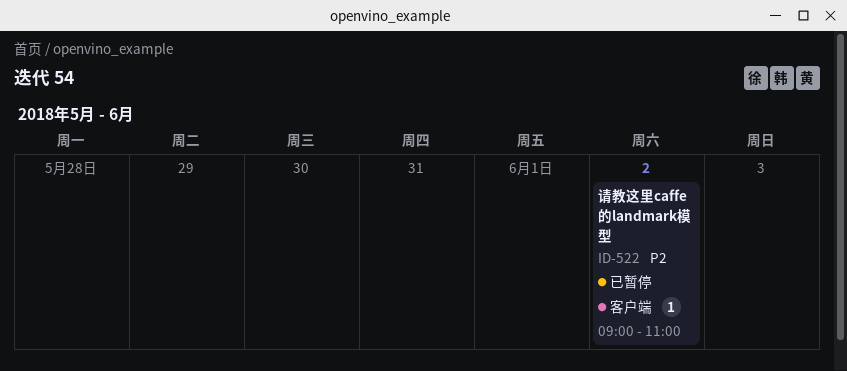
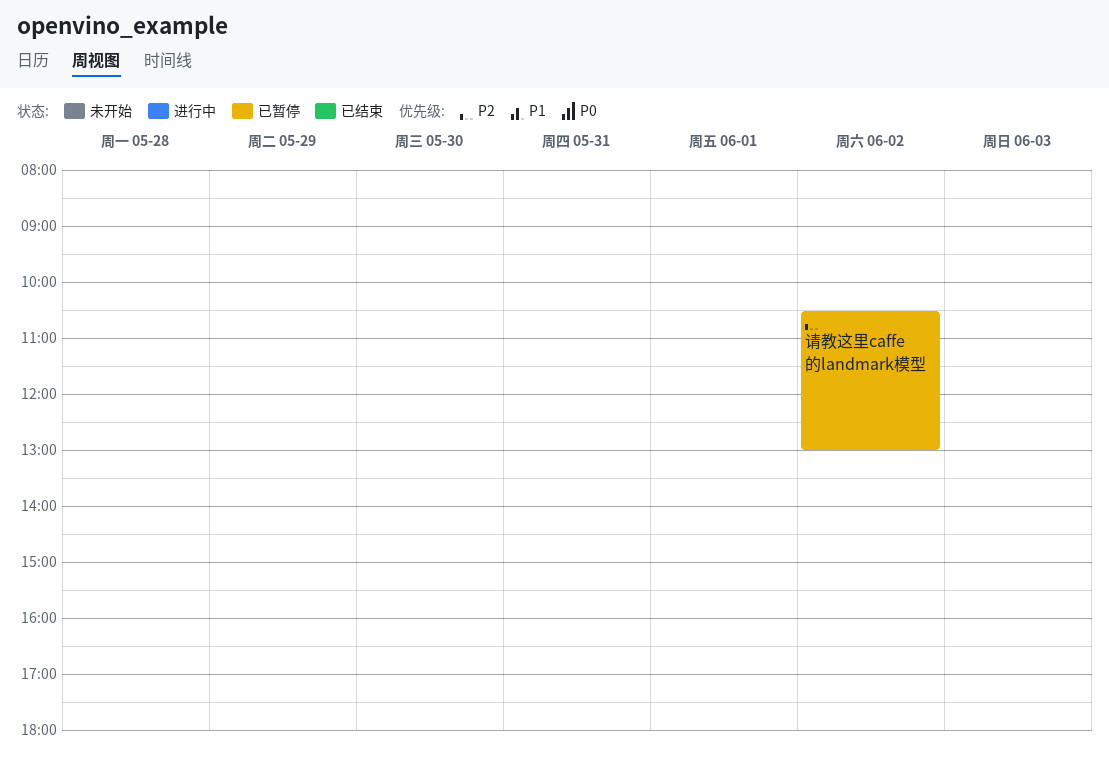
请教这里caffe的landmark模型, begins: 09:00 -> 10:30
请教这里caffe的landmark模型, ends: 11:00 -> 13:00

